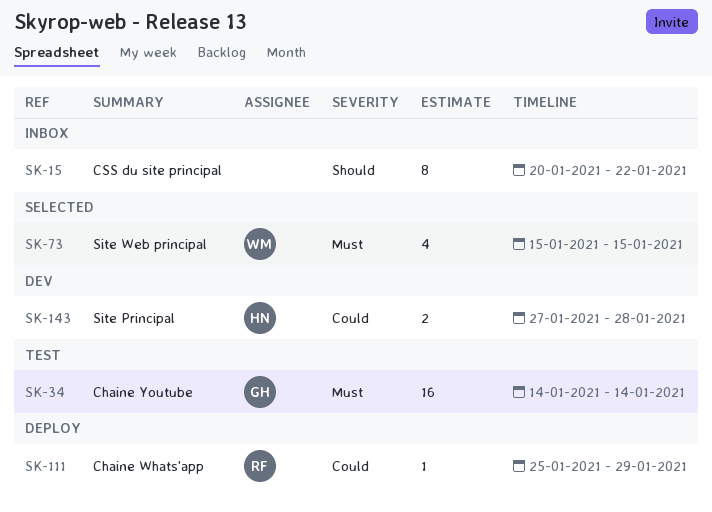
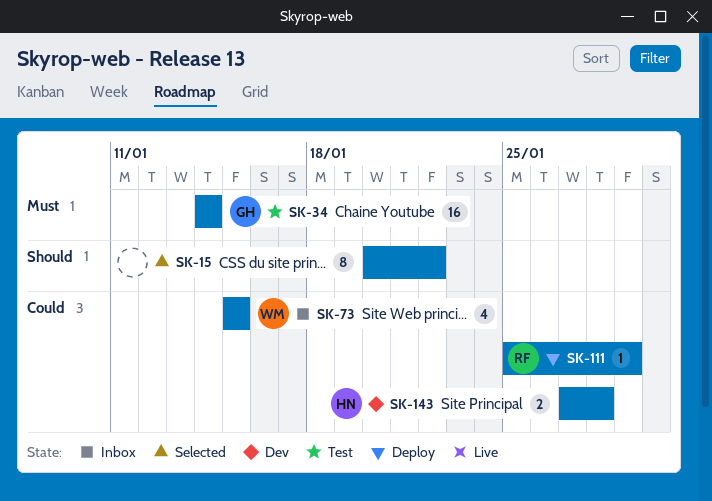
SK-15, status: Inbox -> Selected
SK-73, status: Selected -> Inbox
SK-73, priority: Must -> Could

